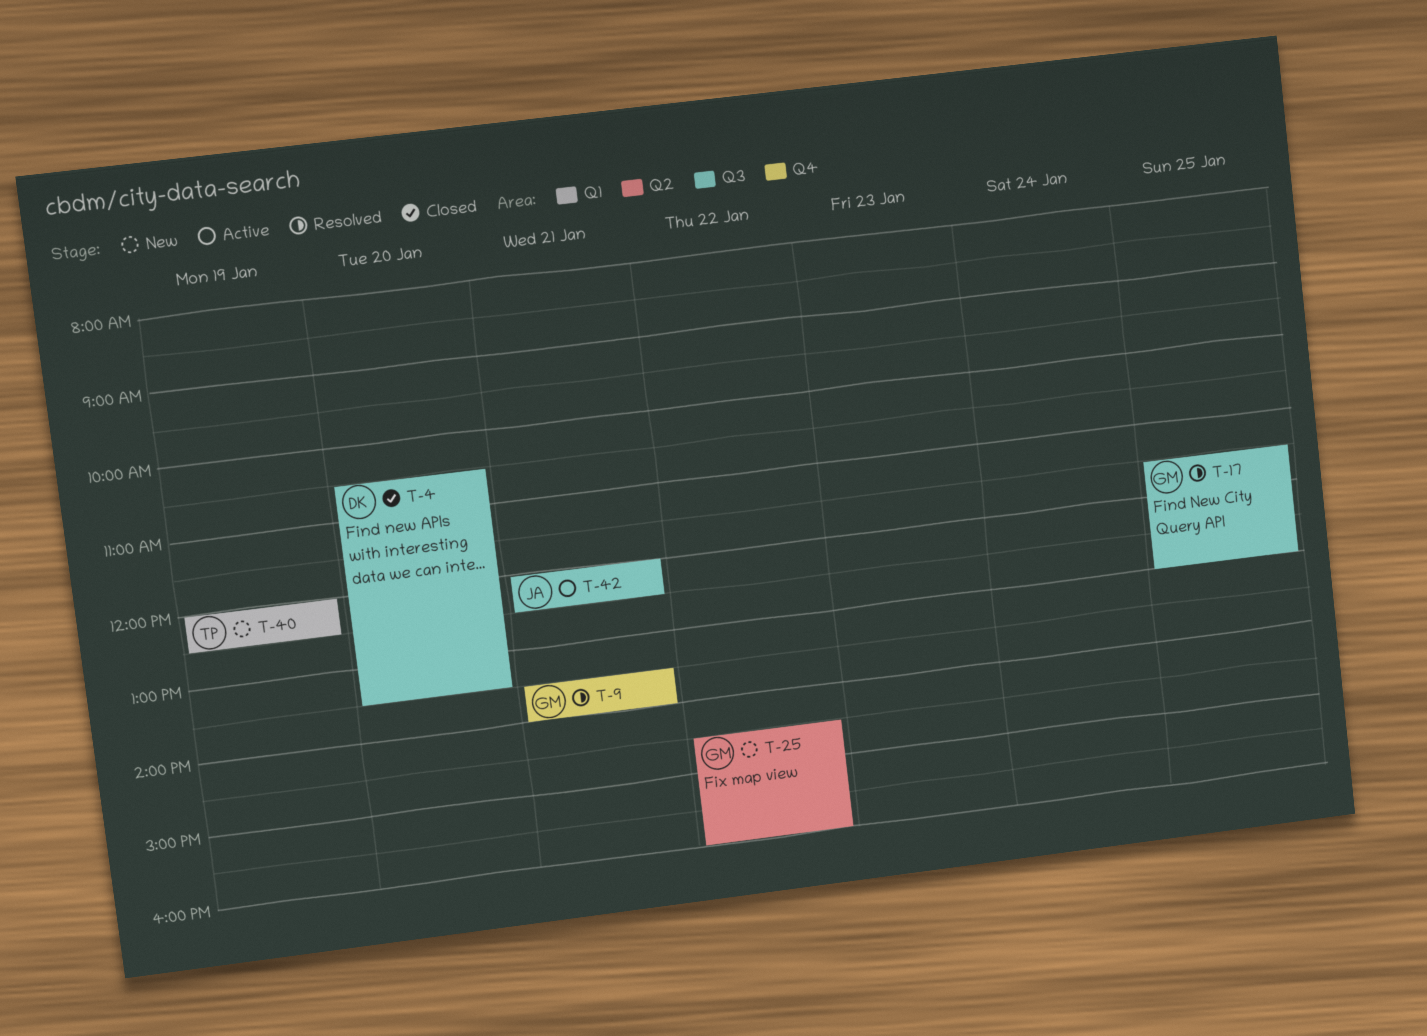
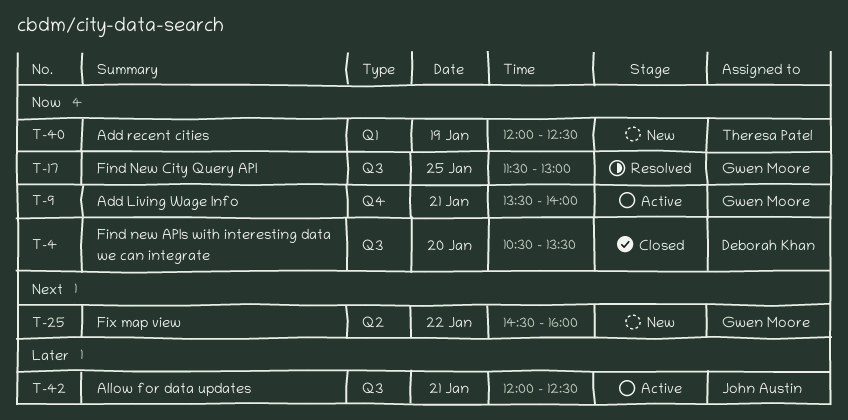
T-9, status: Resolved -> Active

